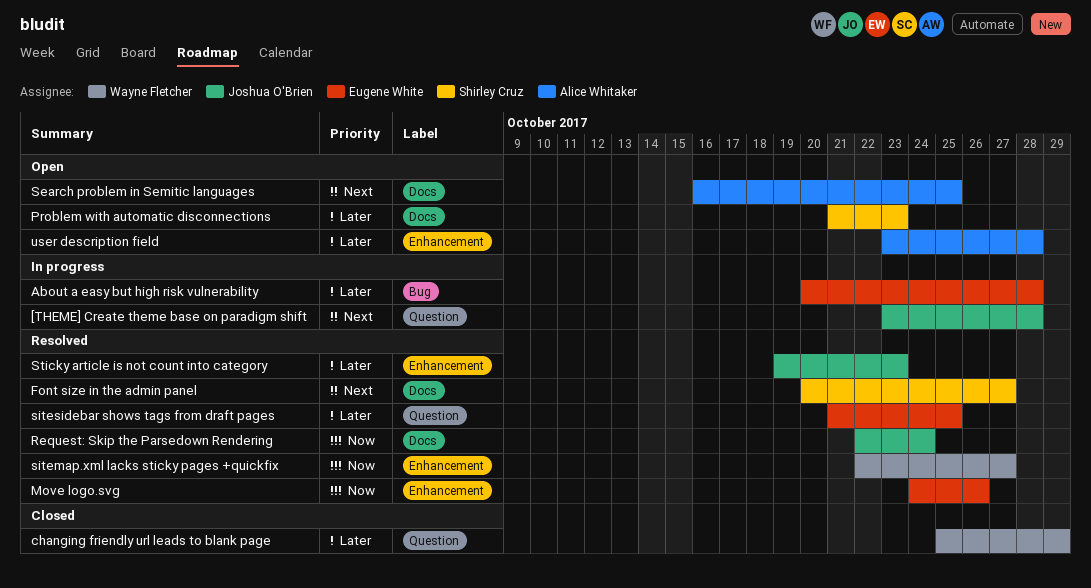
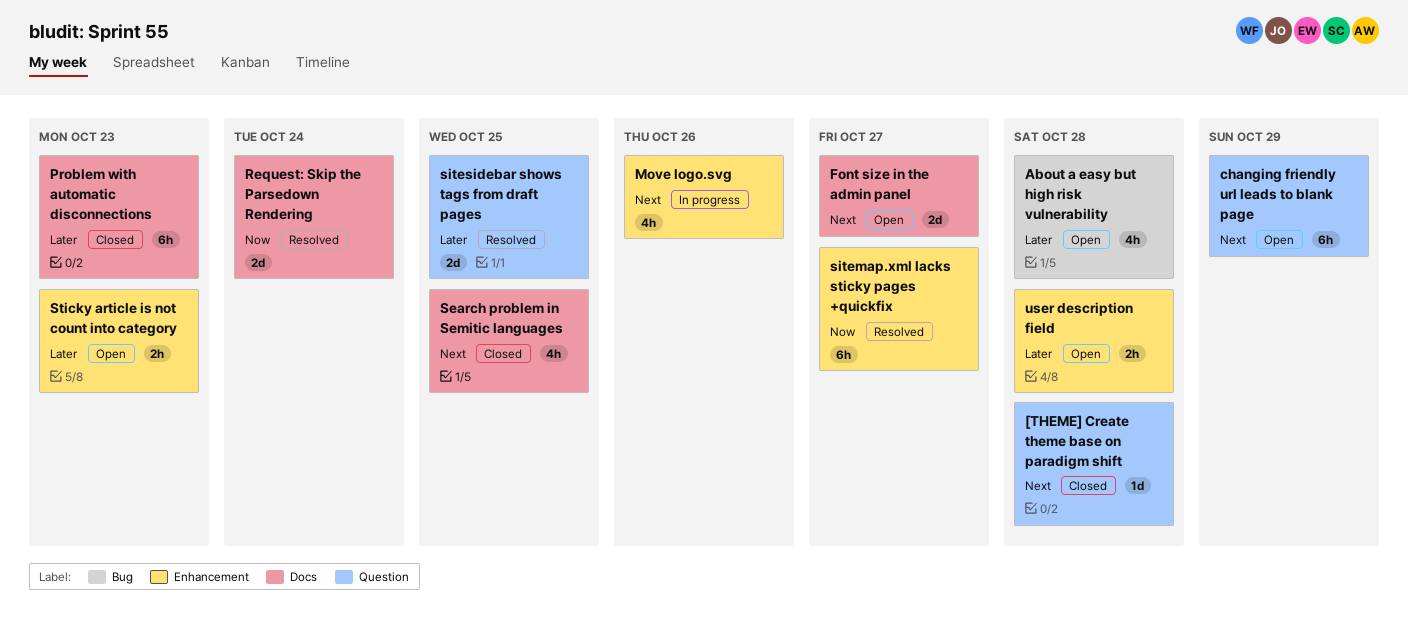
[THEME] Create theme base on paradigm shift, status: In progress -> Closed
About a easy but high risk vulnerability, status: In progress -> Open
changing friendly url leads to blank page, status: Closed -> Open
changing friendly url leads to blank page, priority: Later -> Next
Font size in the admin panel, status: Resolved -> Open
Move logo.svg, status: Resolved -> In progress
Move logo.svg, priority: Now -> Next
Problem with automatic disconnections, status: Open -> Closed
Search problem in Semitic languages, status: Open -> Closed
Sticky article is not count into category, status: Resolved -> Open

